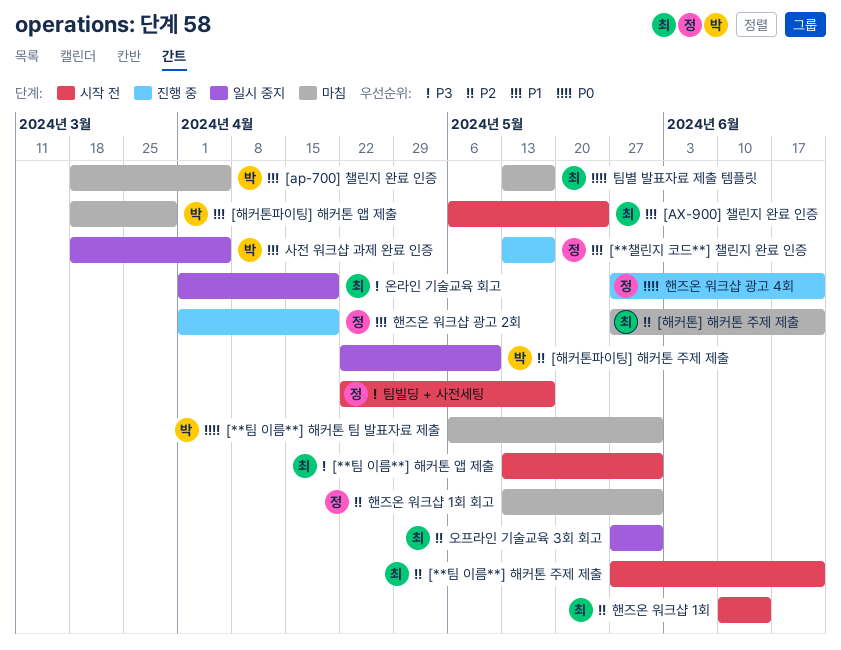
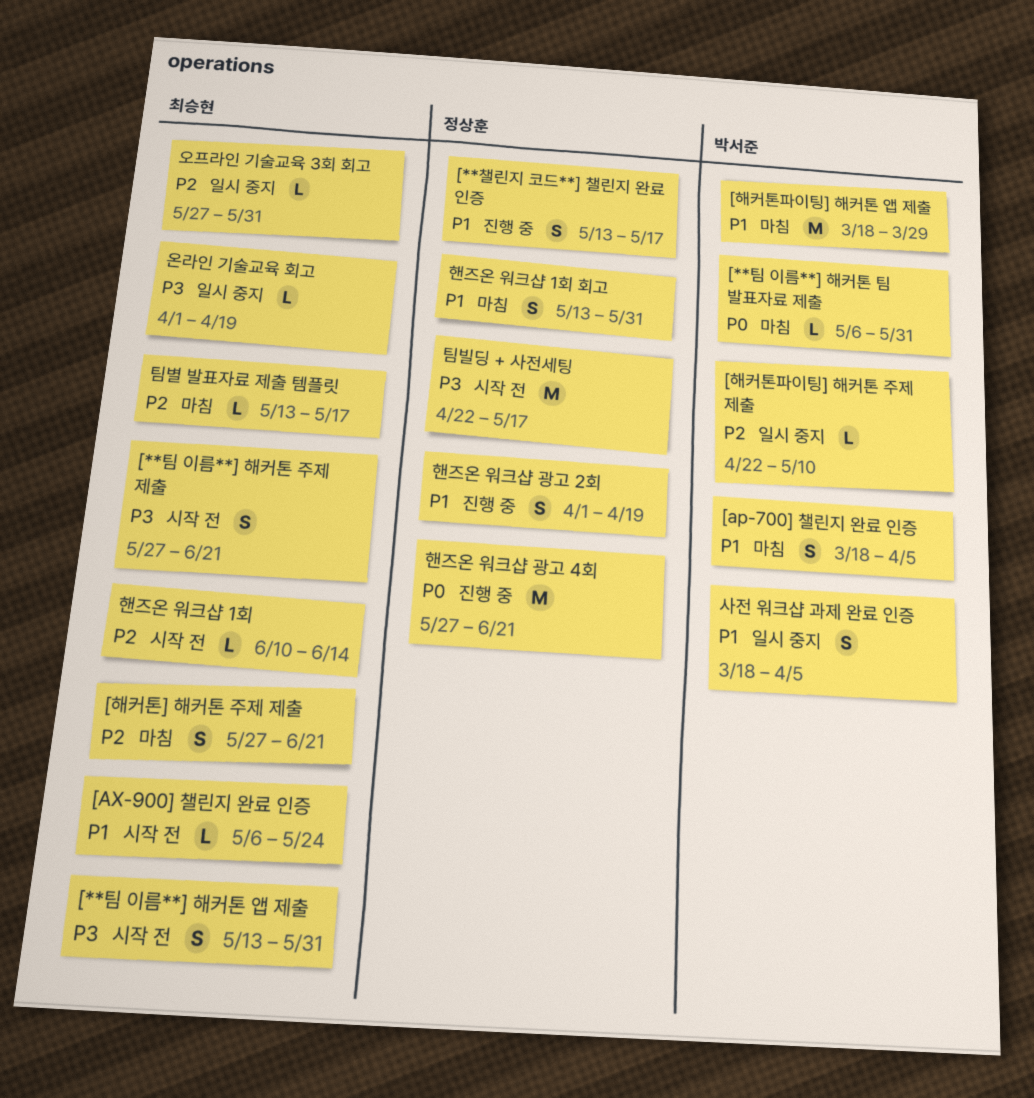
[**팀 이름**] 해커톤 주제 제출, priority: P2 -> P3
팀별 발표자료 제출 템플릿, priority: P0 -> P2
핸즈온 워크샵 1회 회고, priority: P2 -> P1

